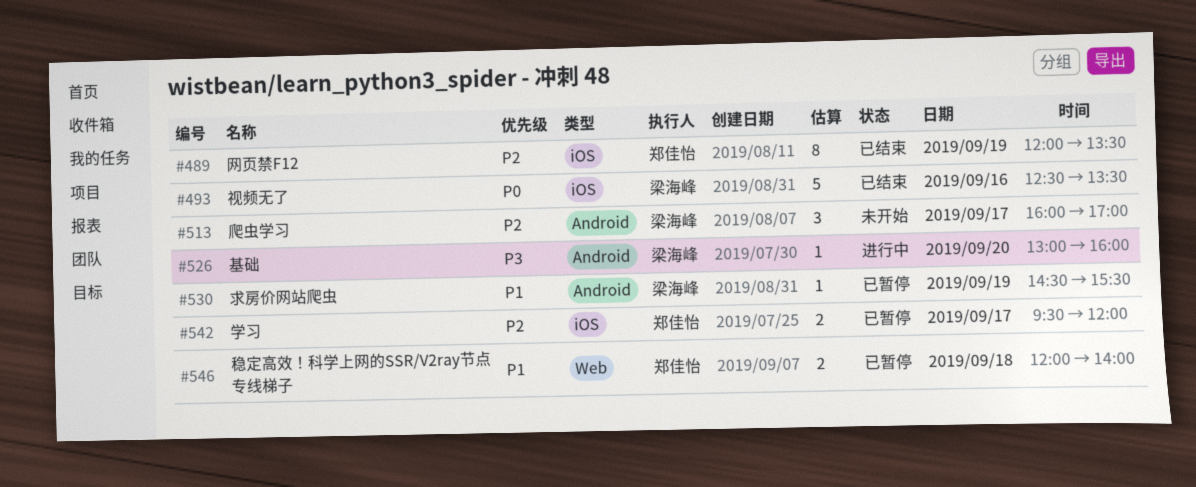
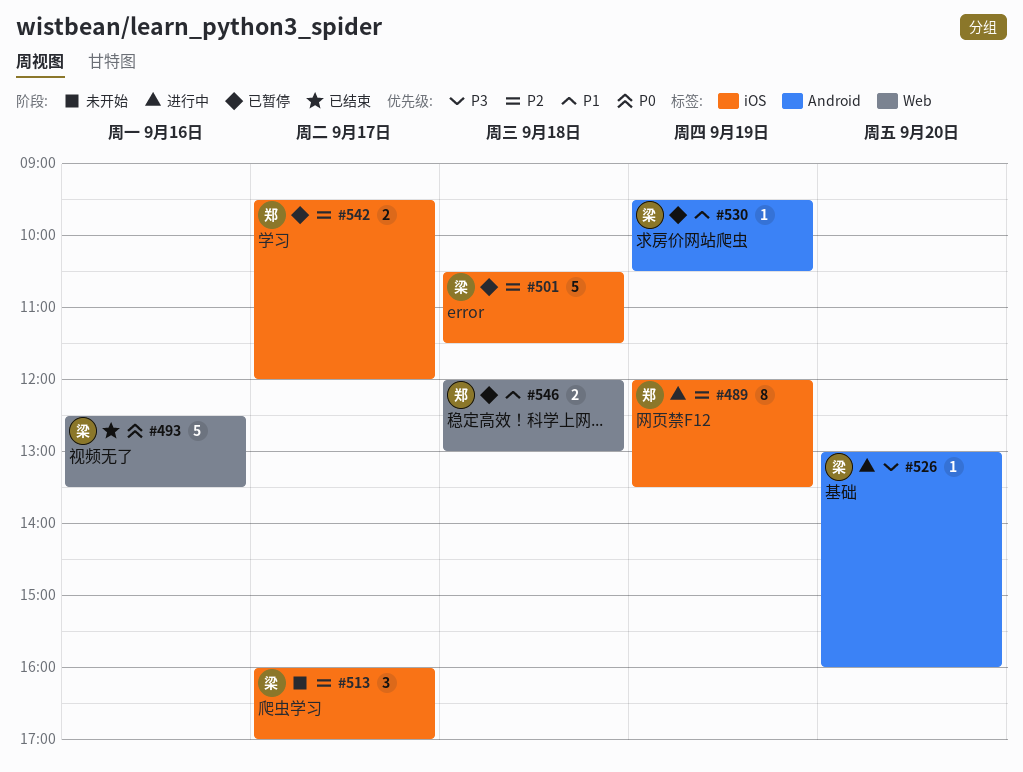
#489, status: 已结束 -> 进行中
#493, label: iOS -> Web
#501: none -> present
#513, label: Android -> iOS
#530, begins: 14:30 -> 09:30
#530, ends: 15:30 -> 10:30
#546, ends: 14:00 -> 13:00

